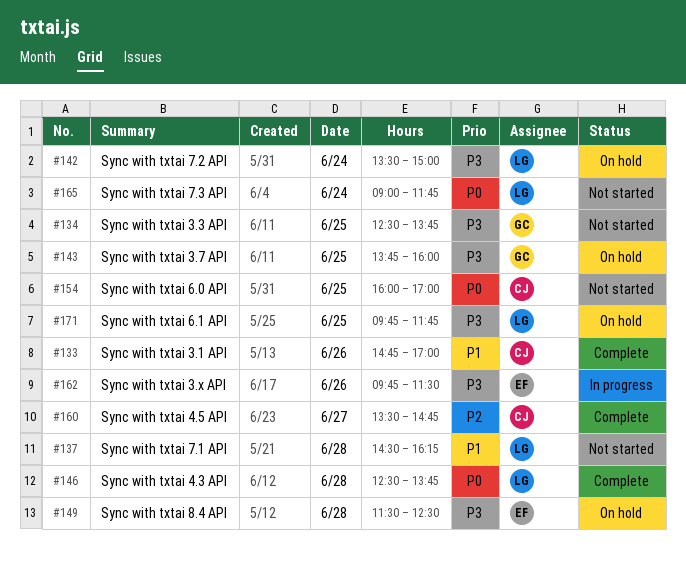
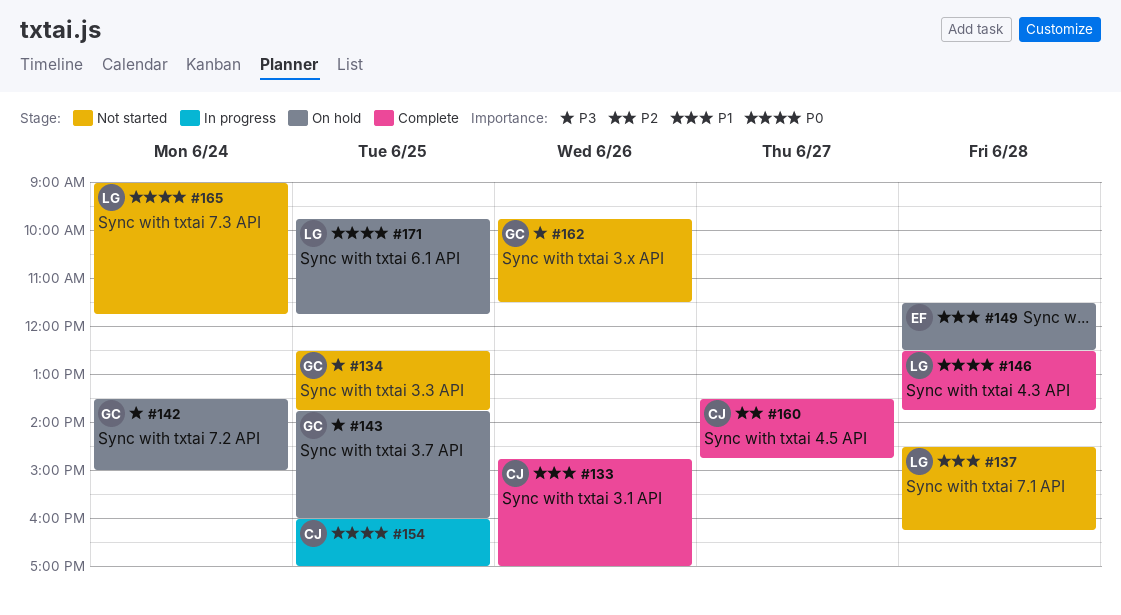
#142, owner: LG -> GC
#149, priority: P3 -> P1
#154, status: Not started -> In progress
#162, status: In progress -> Not started
#162, owner: EF -> GC
#171, priority: P3 -> P0

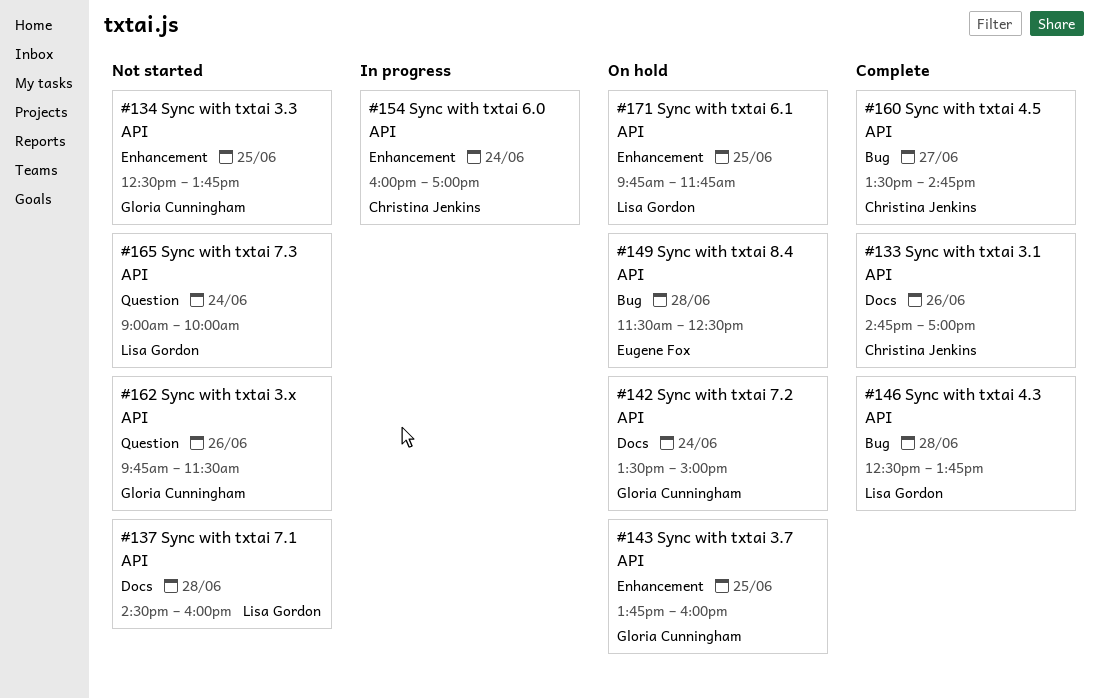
#137, ends: 16:15 -> 16:00
#154, day: Jun 25 -> Jun 24
#165, ends: 11:45 -> 10:00

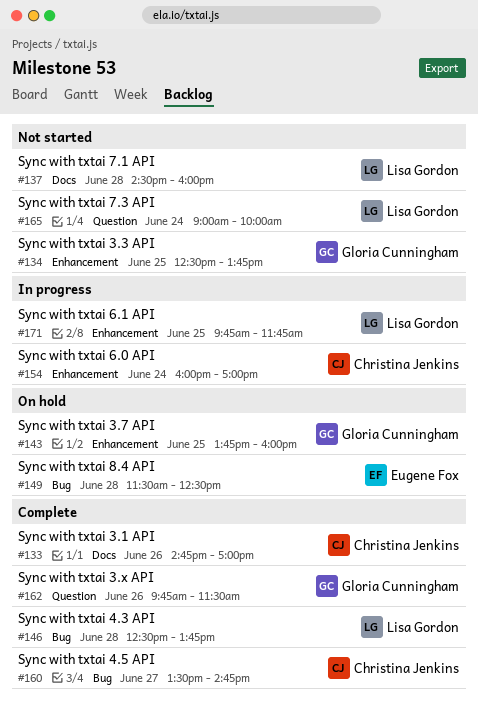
#142: present -> none
#162, status: Not started -> Complete
#171, status: On hold -> In progress

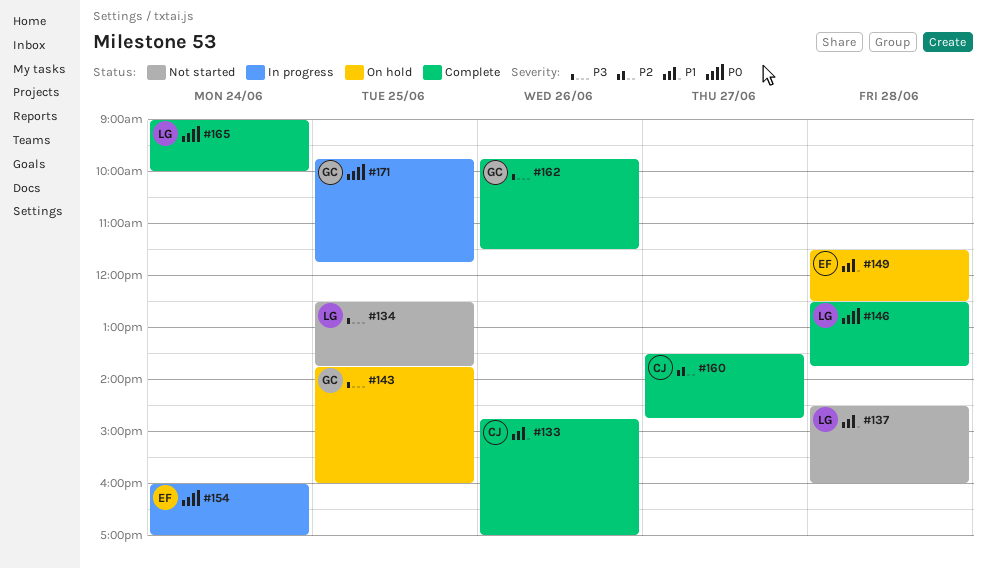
#134, owner: Gloria Cunningham -> Lisa Gordon
#154, owner: Christina Jenkins -> Eugene Fox
#165, status: Not started -> Complete
#171, owner: Lisa Gordon -> Gloria Cunningham

